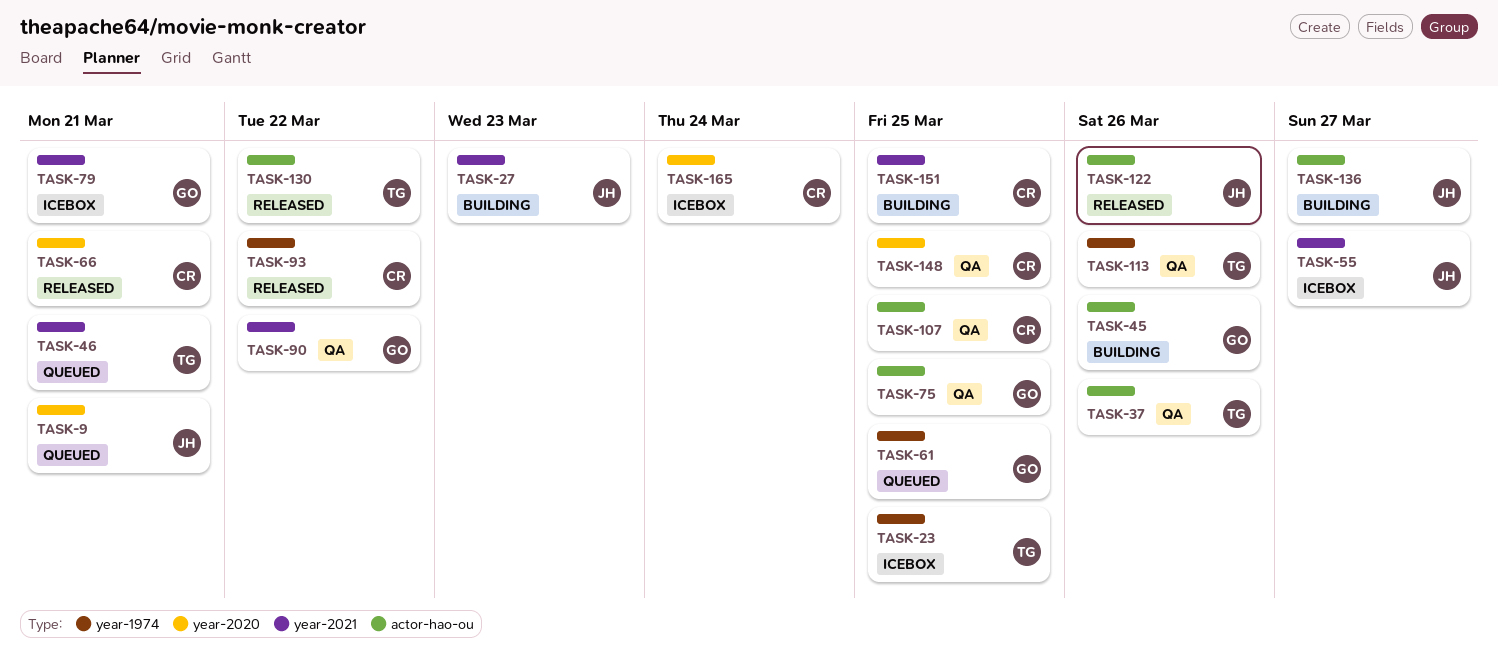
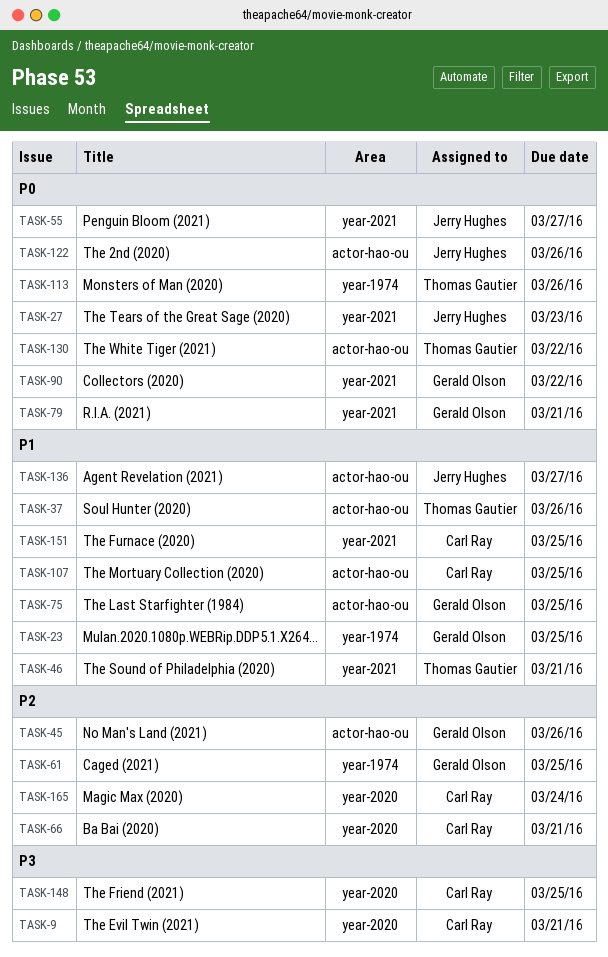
TASK-9, owner: Jerry Hughes -> Carl Ray
TASK-23, owner: Thomas Gautier -> Gerald Olson
TASK-93: present -> none

